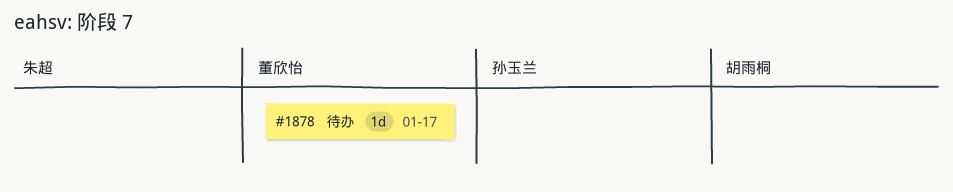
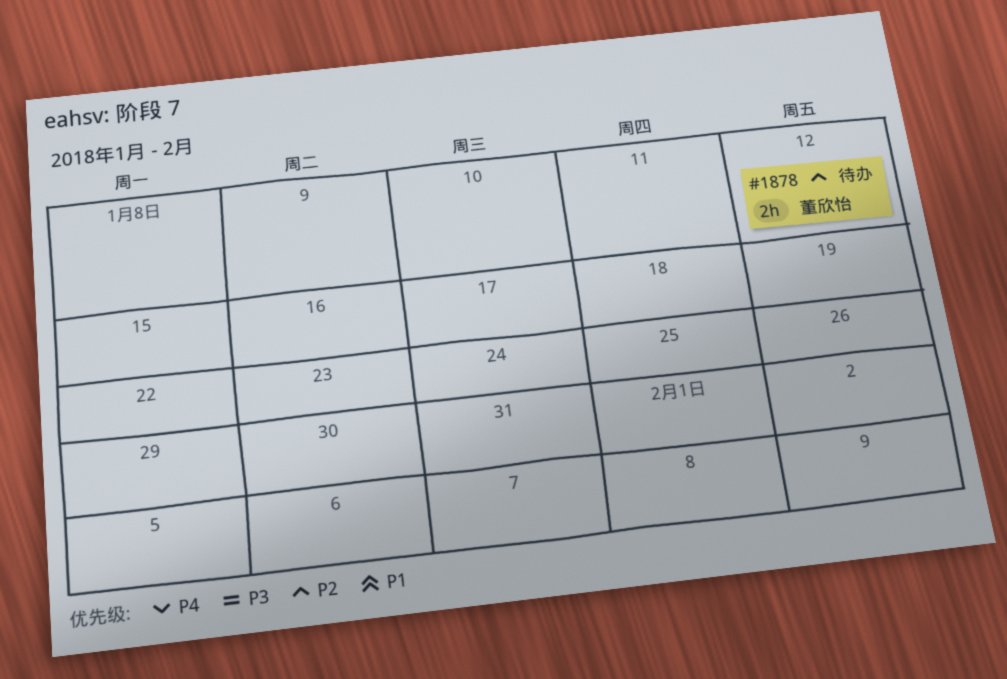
#1878, estimate: 1d -> 2h
#1878, due: Jan 17 -> Jan 12

